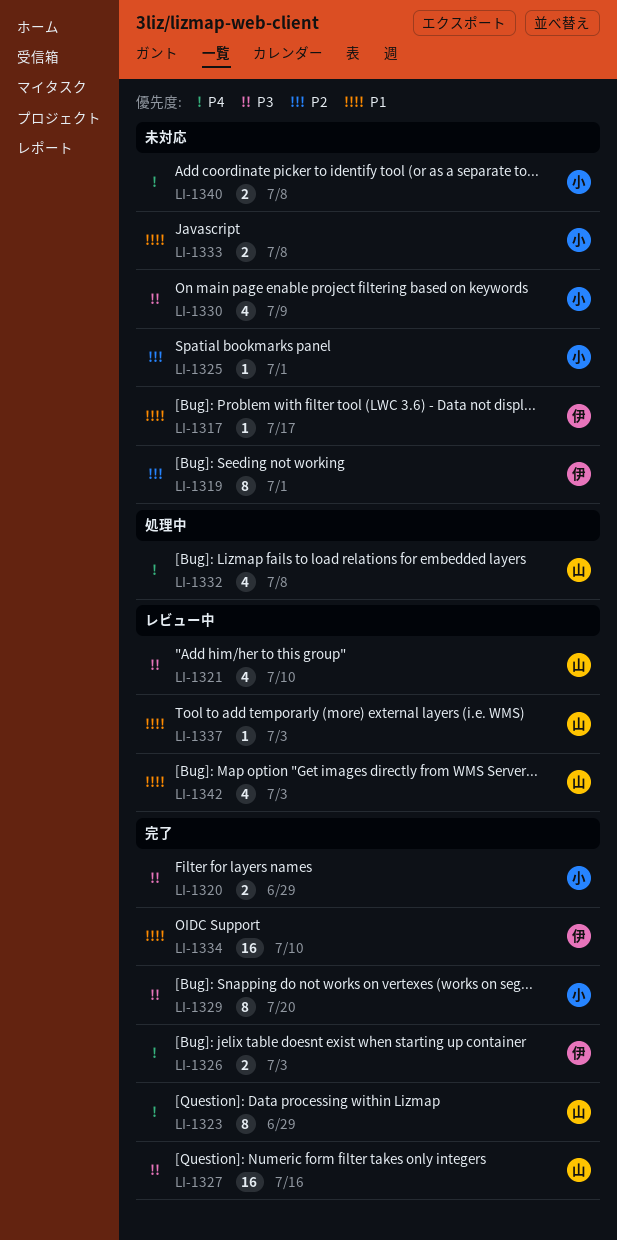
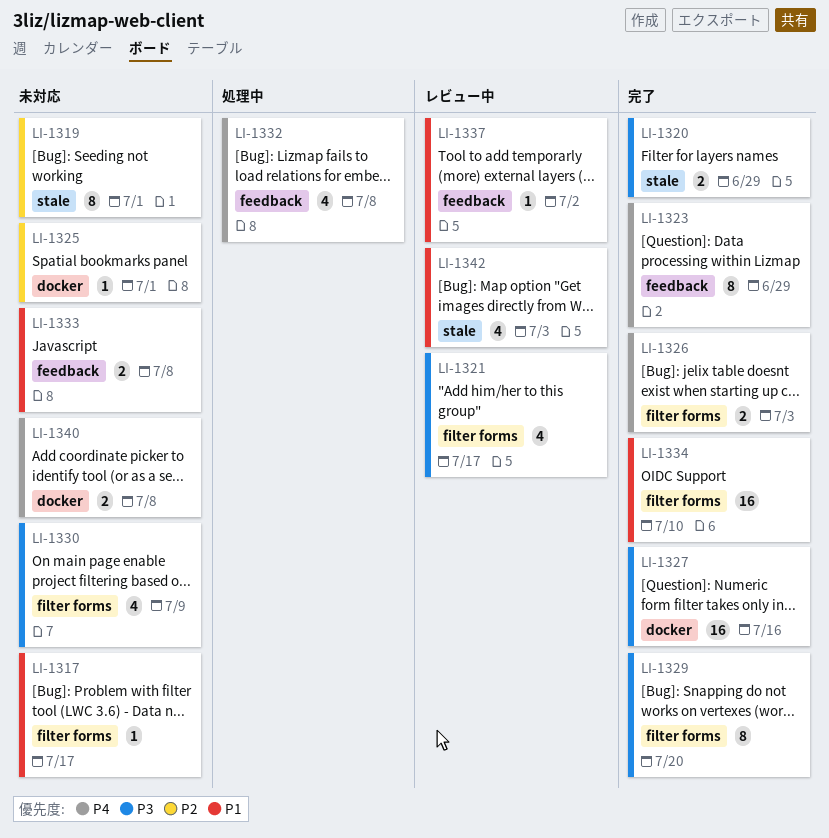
LI-1321, due: Jul 10 -> Jul 17
LI-1337, due: Jul 3 -> Jul 2

